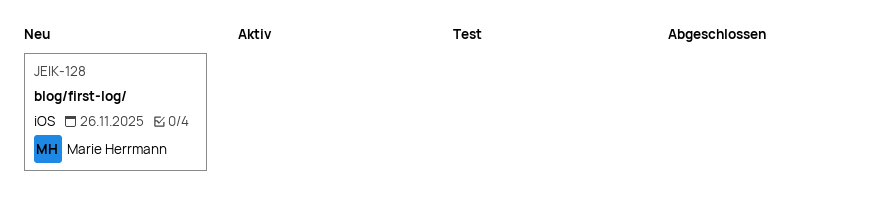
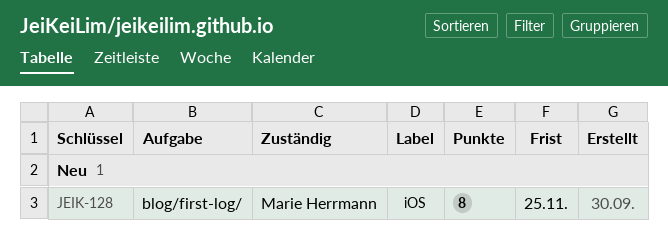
JEIK-128, due: Nov 26 -> Nov 25

